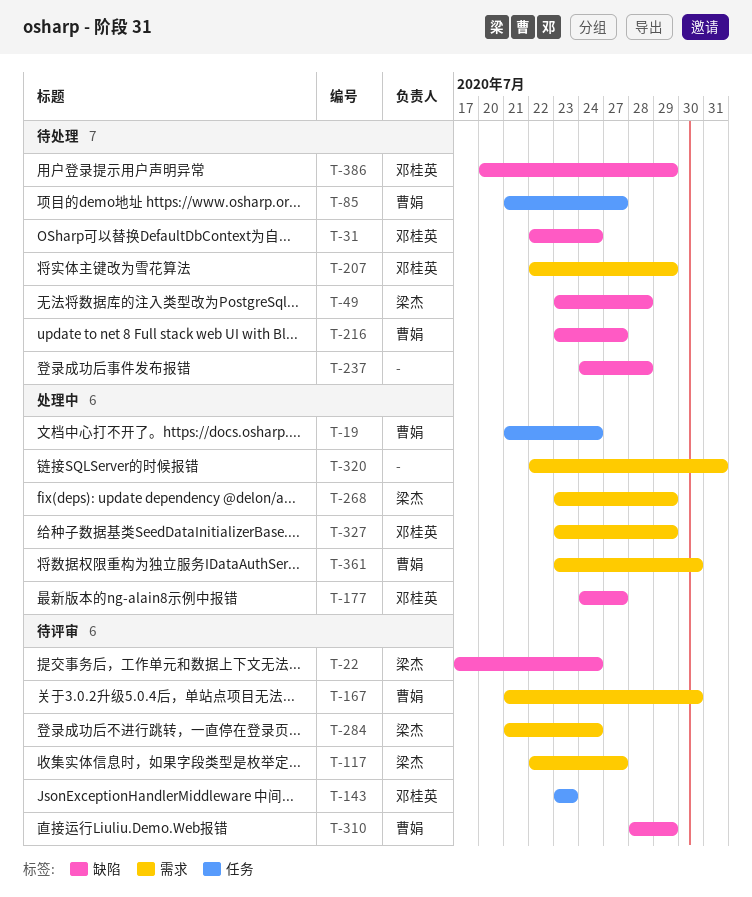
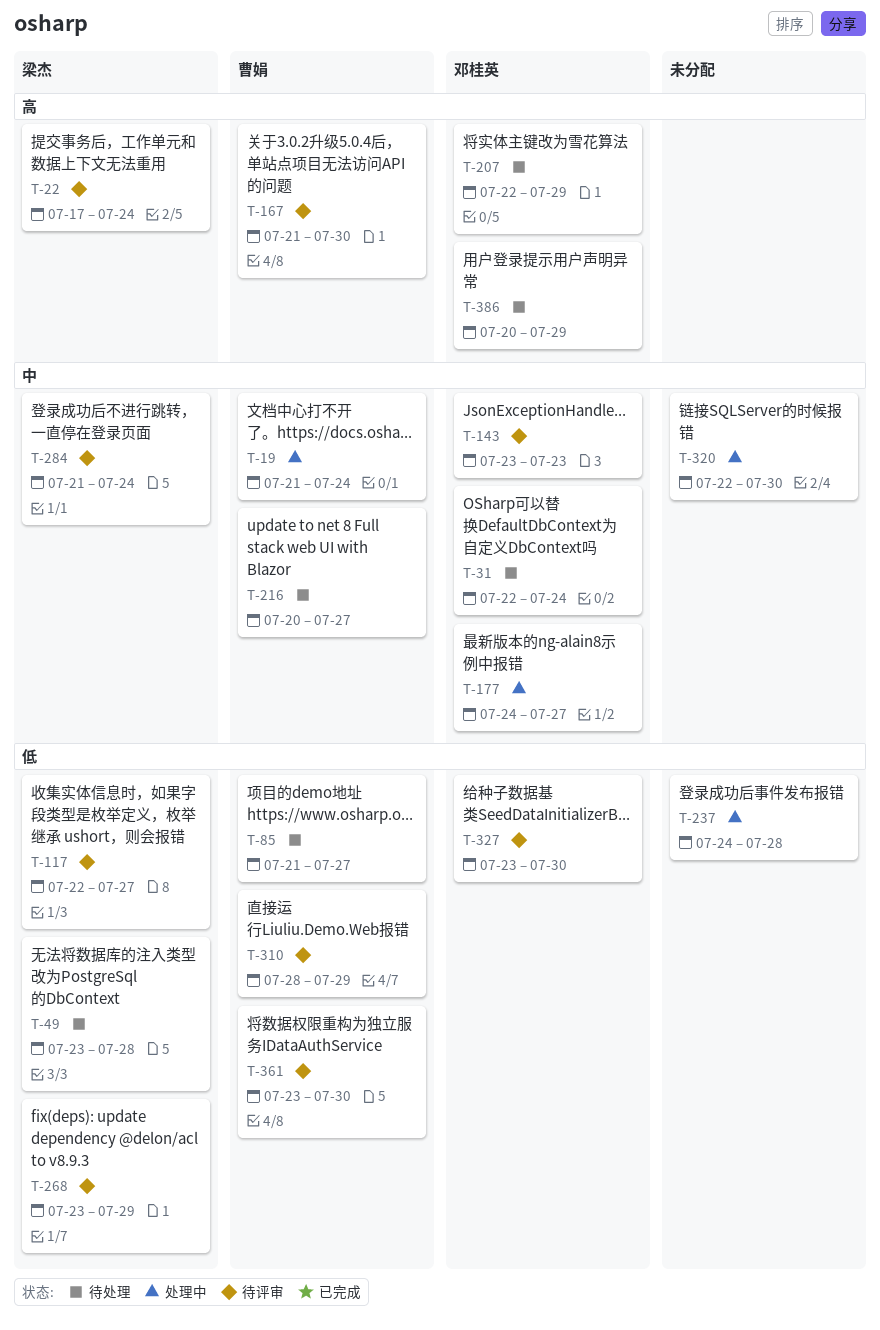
T-216, start: Jul 23 -> Jul 20
T-237, status: 待处理 -> 处理中
T-268, status: 处理中 -> 待评审
T-320, due: Jul 31 -> Jul 30
T-327, status: 处理中 -> 待评审
T-327, due: Jul 29 -> Jul 30
T-361, status: 处理中 -> 待评审

